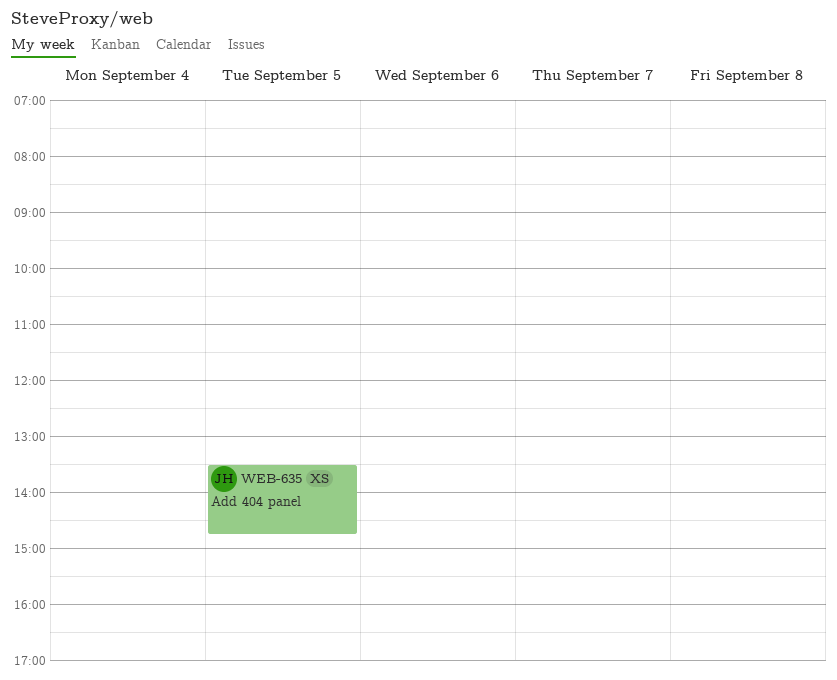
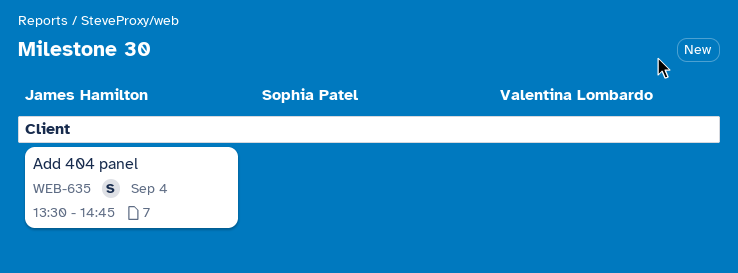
WEB-635, estimate: XS -> S
WEB-635, day: Sep 5 -> Sep 4

